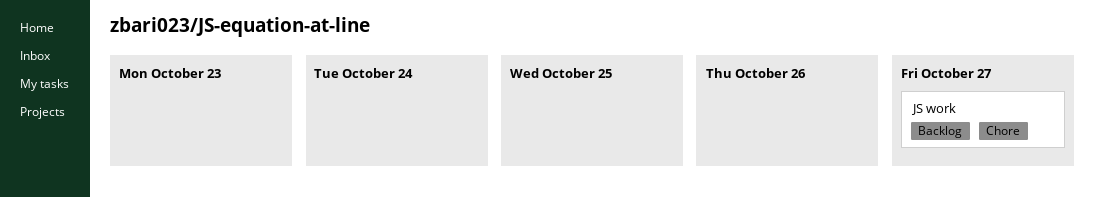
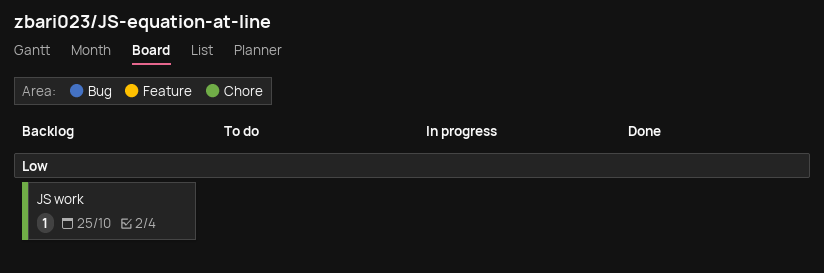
JS work, due: Oct 27 -> Oct 25

